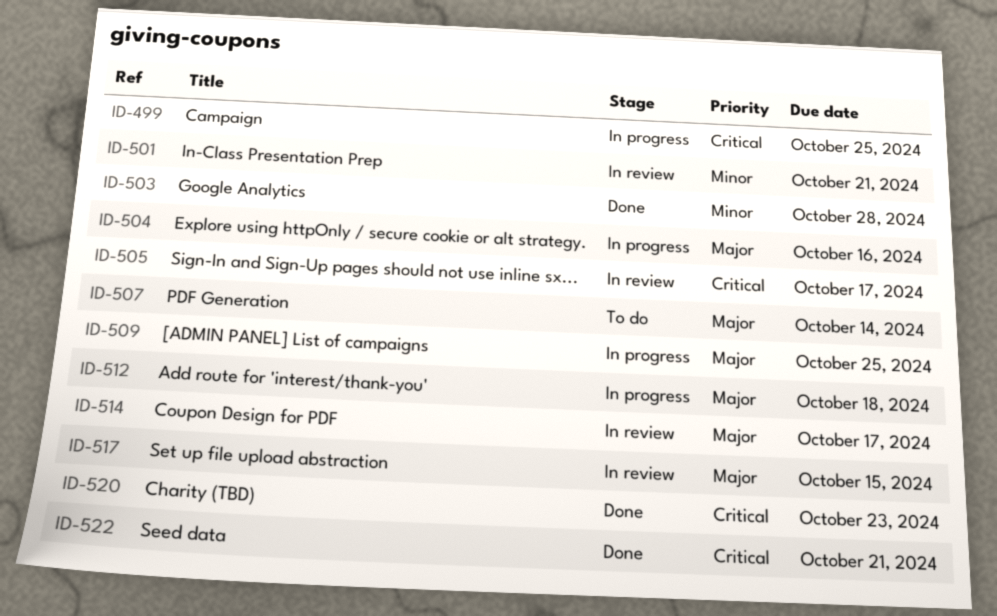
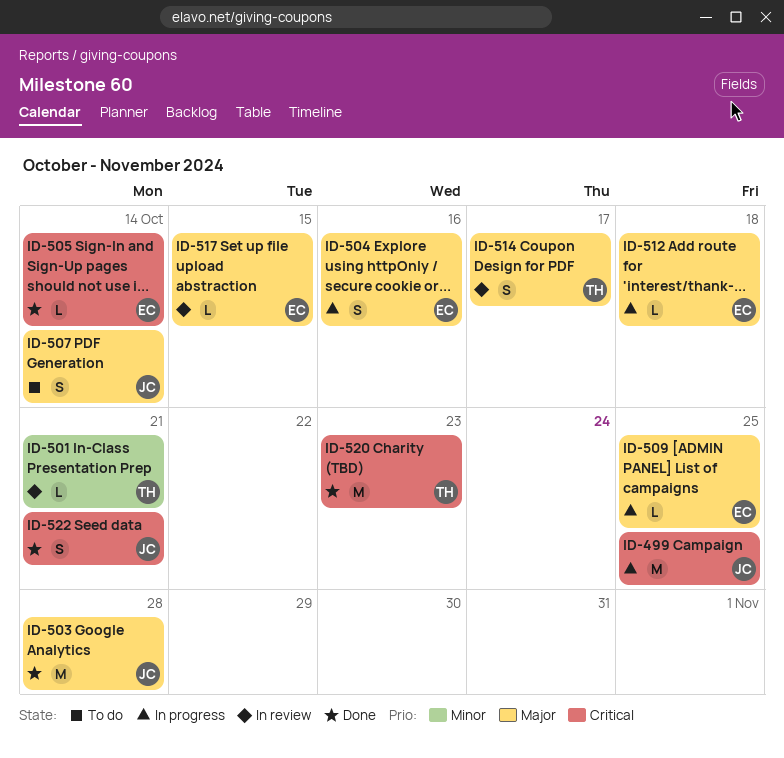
ID-503, priority: Minor -> Major
ID-505, status: In review -> Done
ID-505, due: Oct 17 -> Oct 14

